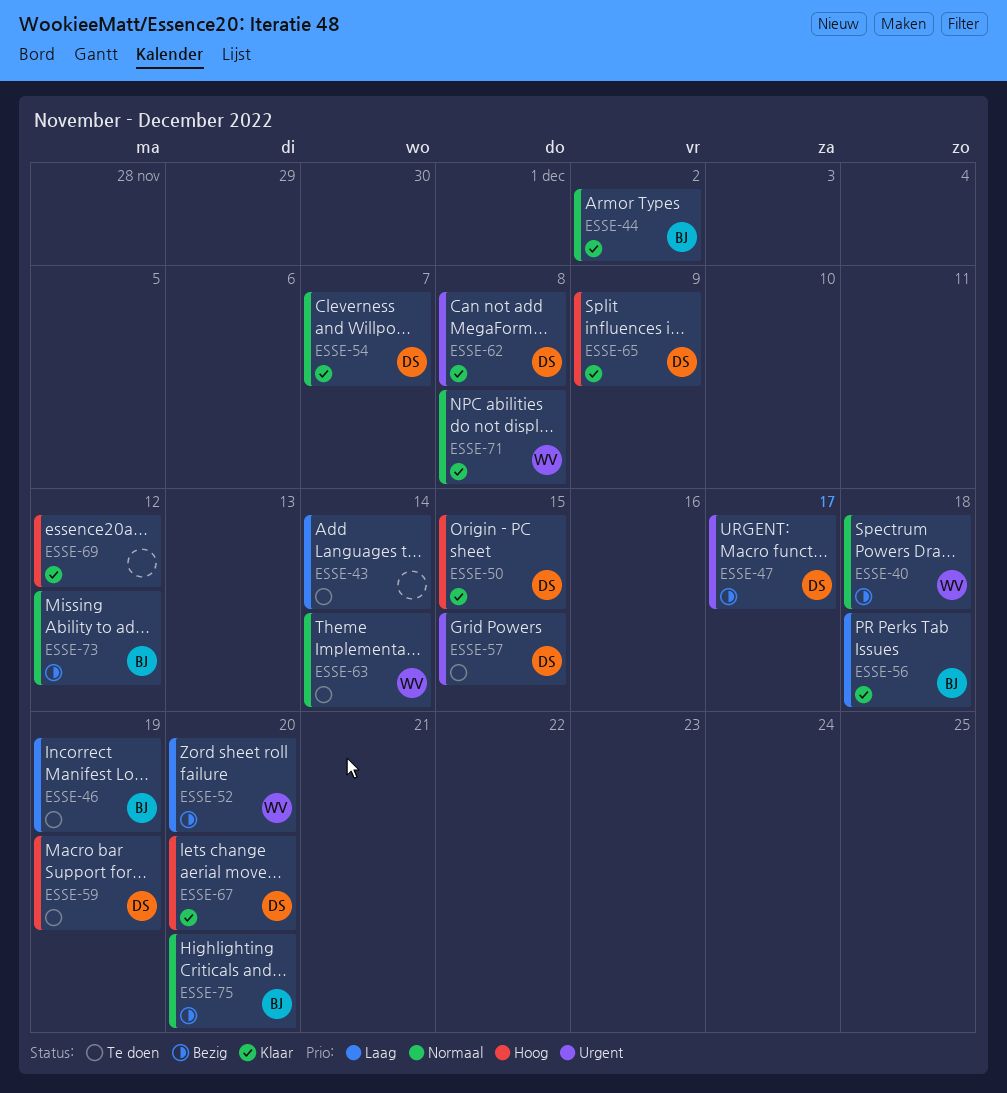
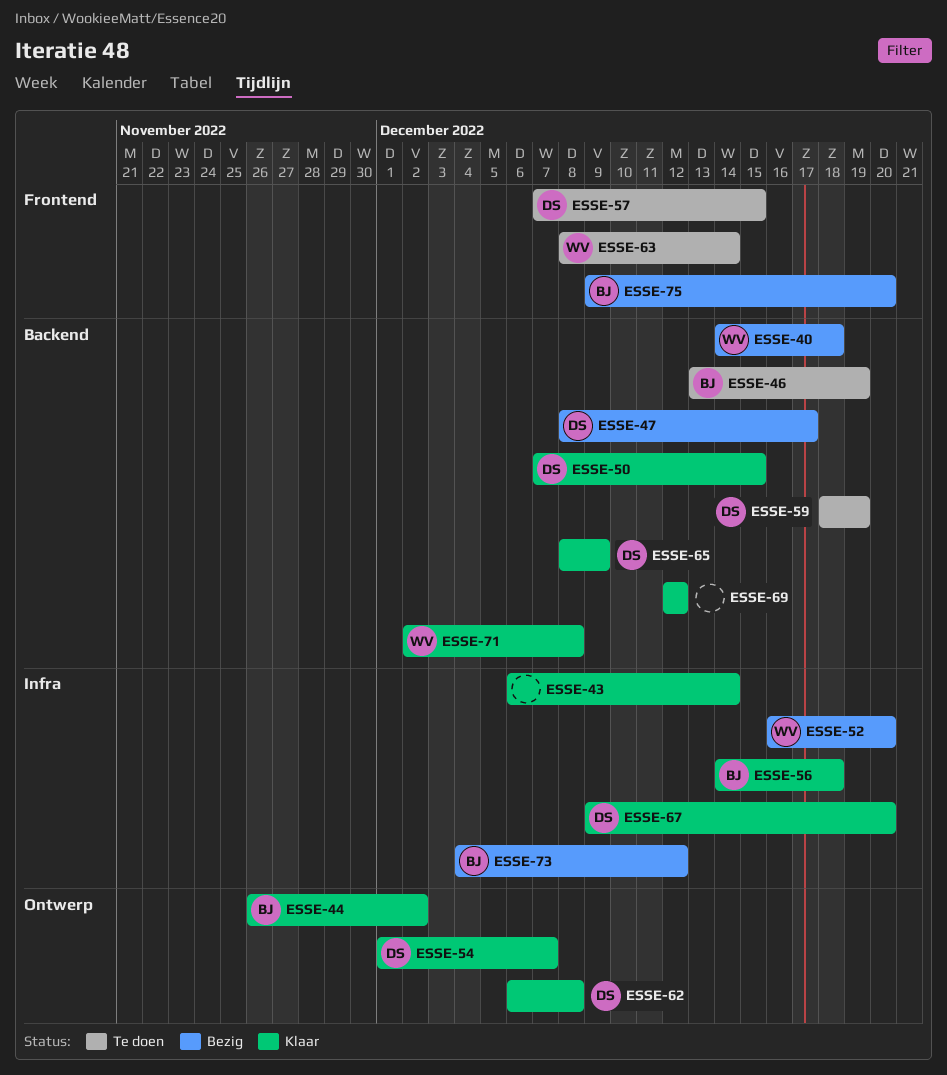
ESSE-43, status: Te doen -> Klaar

